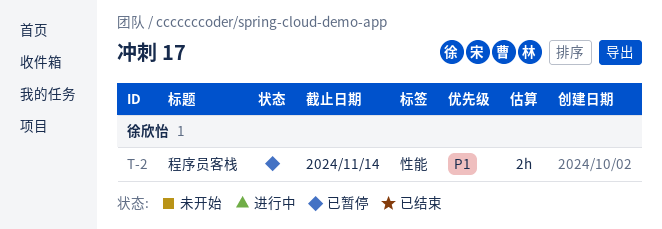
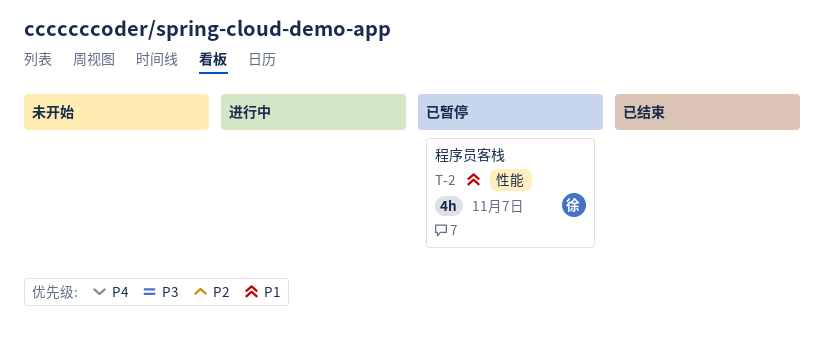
T-2, estimate: 2h -> 4h
T-2, due: Nov 14 -> Nov 7

